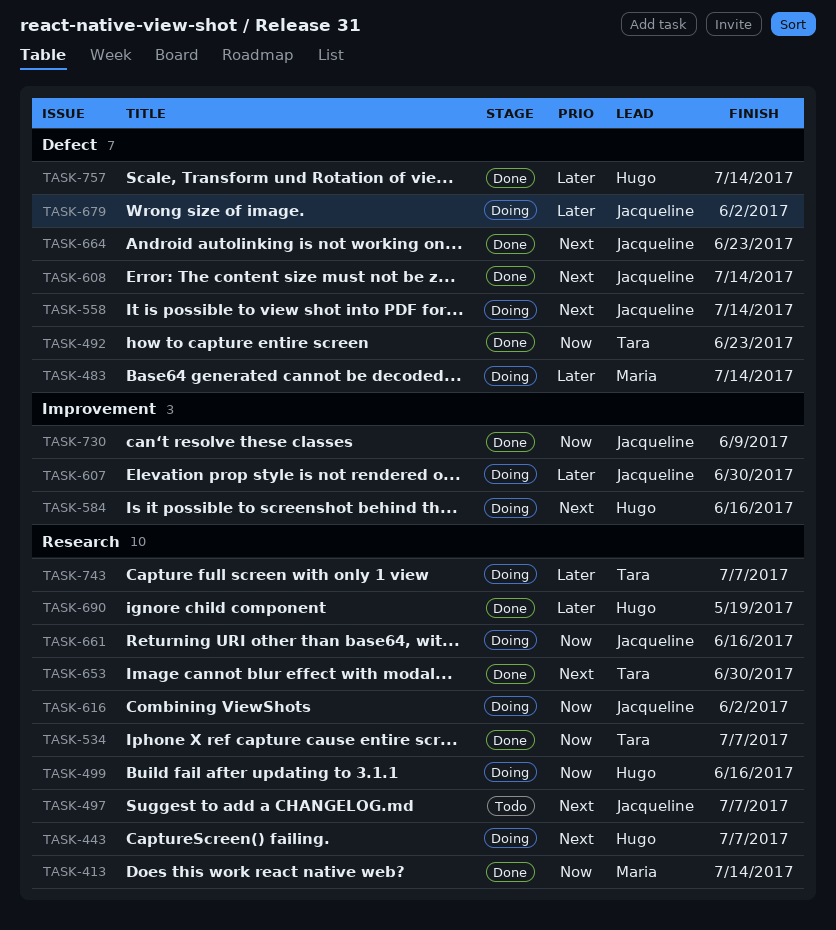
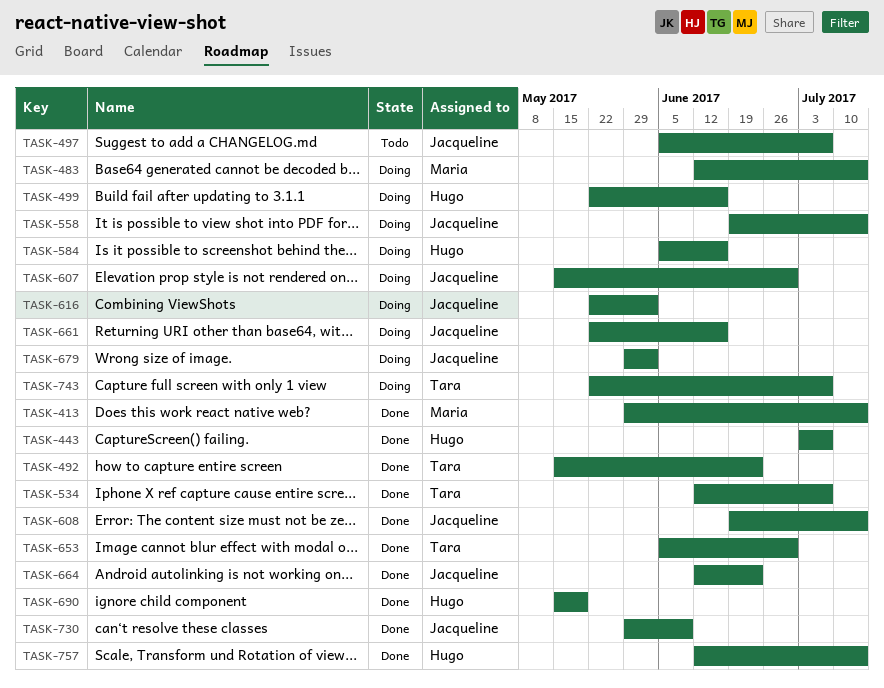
TASK-443, status: Doing -> Done

